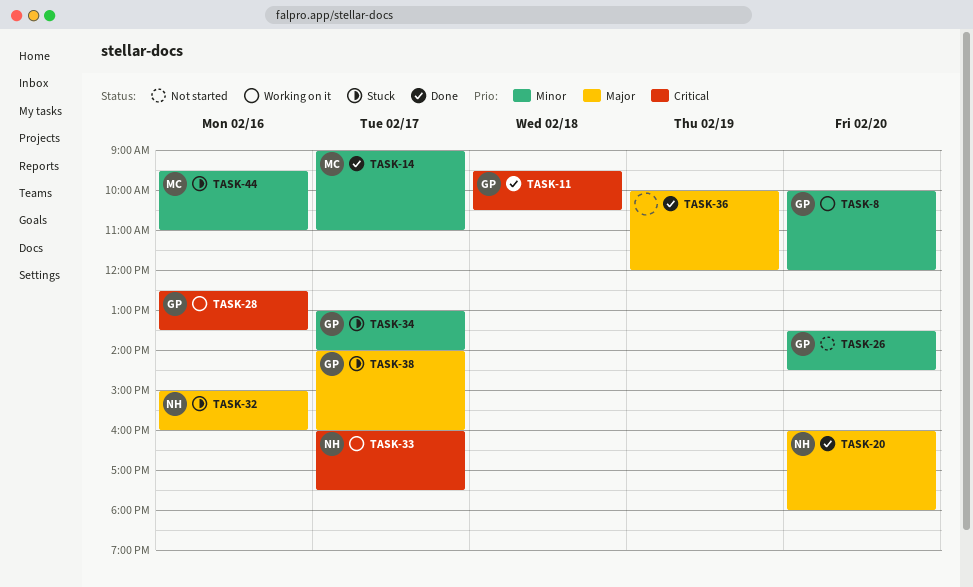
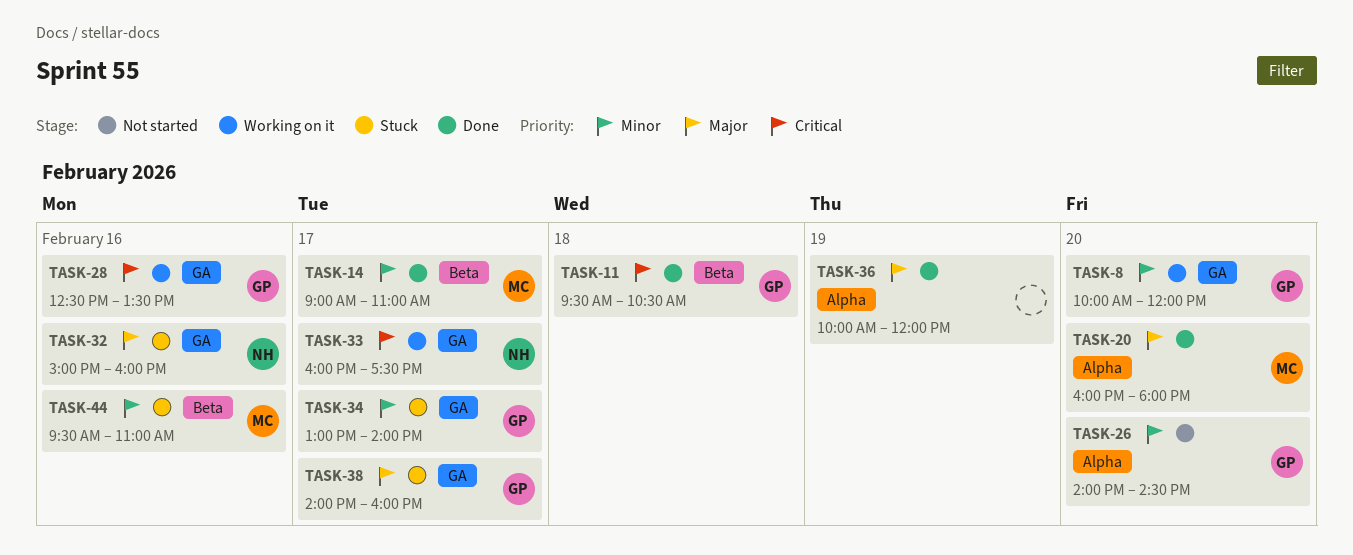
TASK-20, owner: NH -> MC
TASK-26, begins: 13:30 -> 14:00

